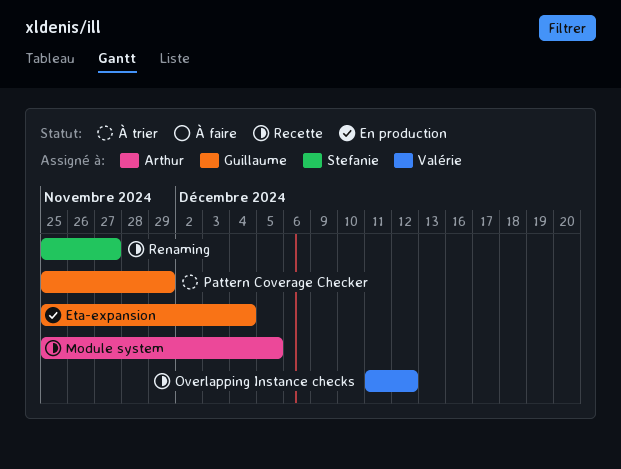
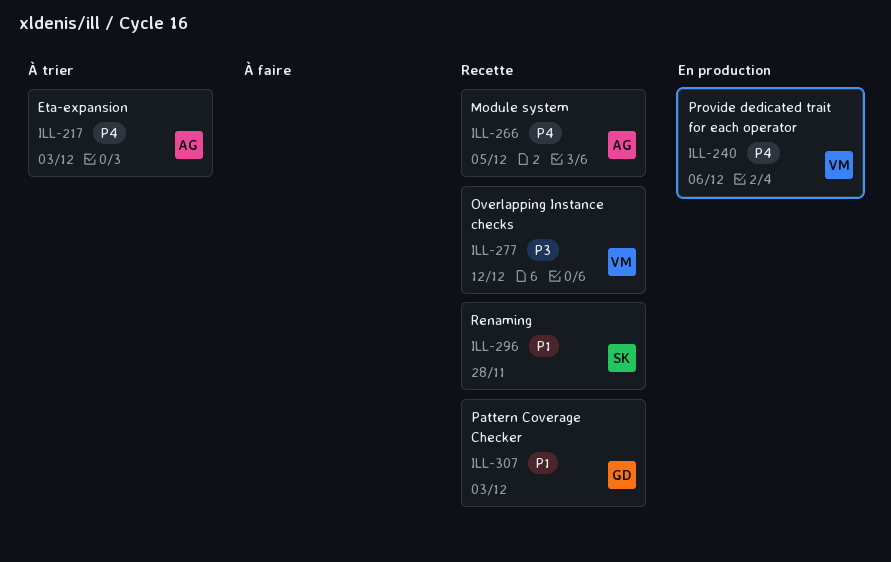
Eta-expansion, status: En production -> À trier
Eta-expansion, owner: Guillaume -> Arthur
Eta-expansion, due: Dec 4 -> Dec 3
Pattern Coverage Checker, status: À trier -> Recette
Pattern Coverage Checker, due: Nov 29 -> Dec 3
Provide dedicated trait for each operator: none -> present
Renaming, due: Nov 27 -> Nov 28

